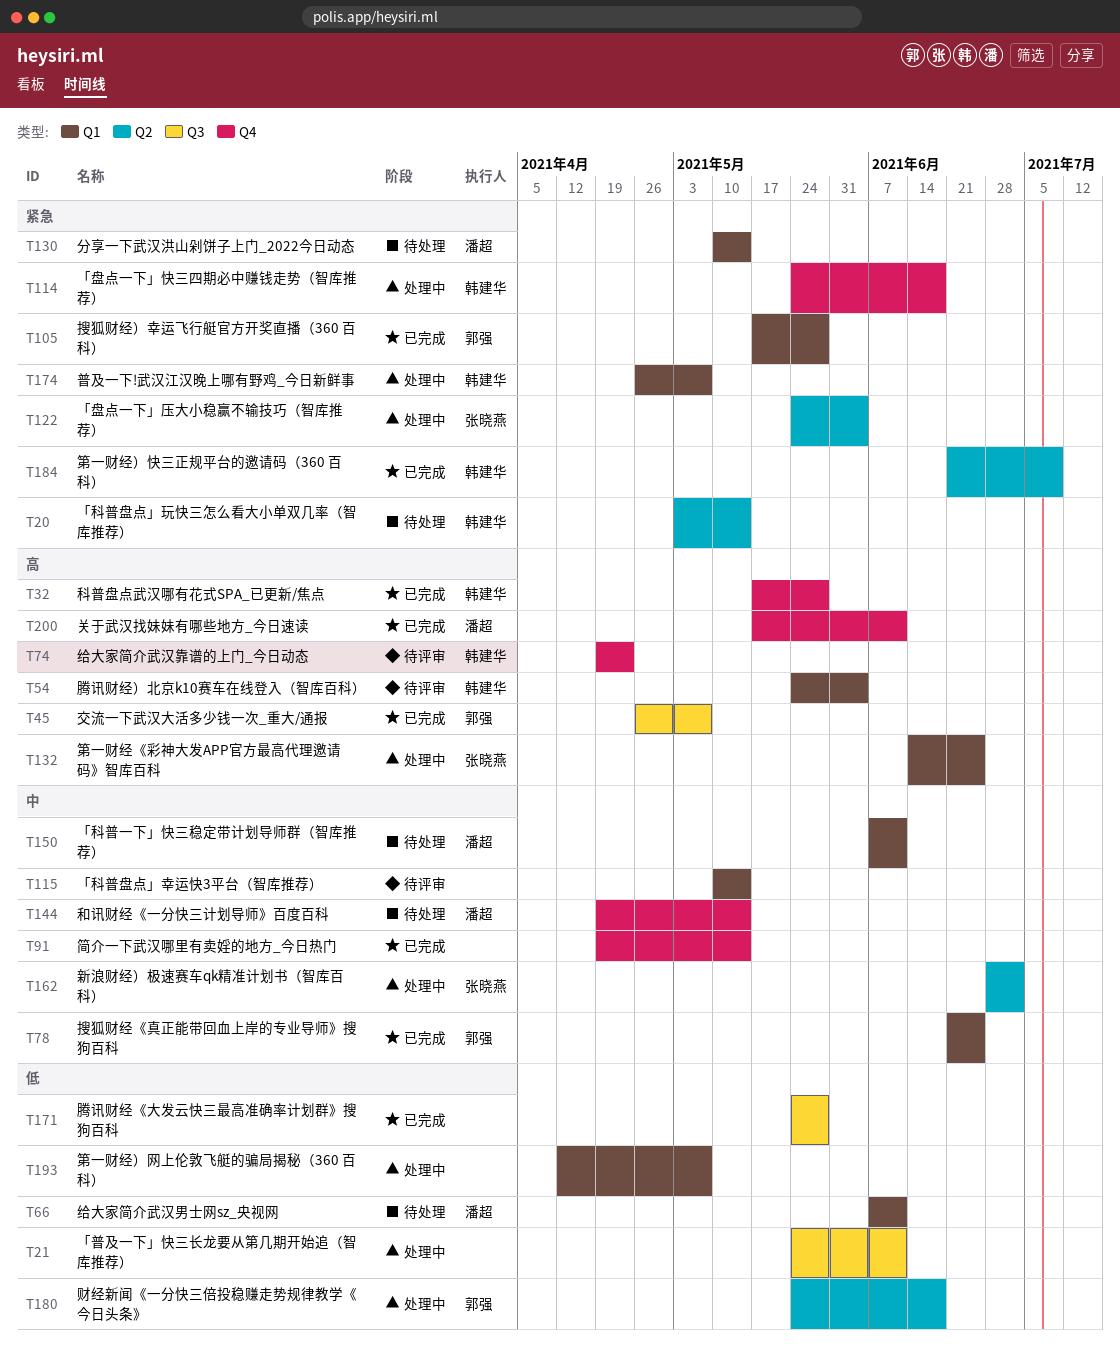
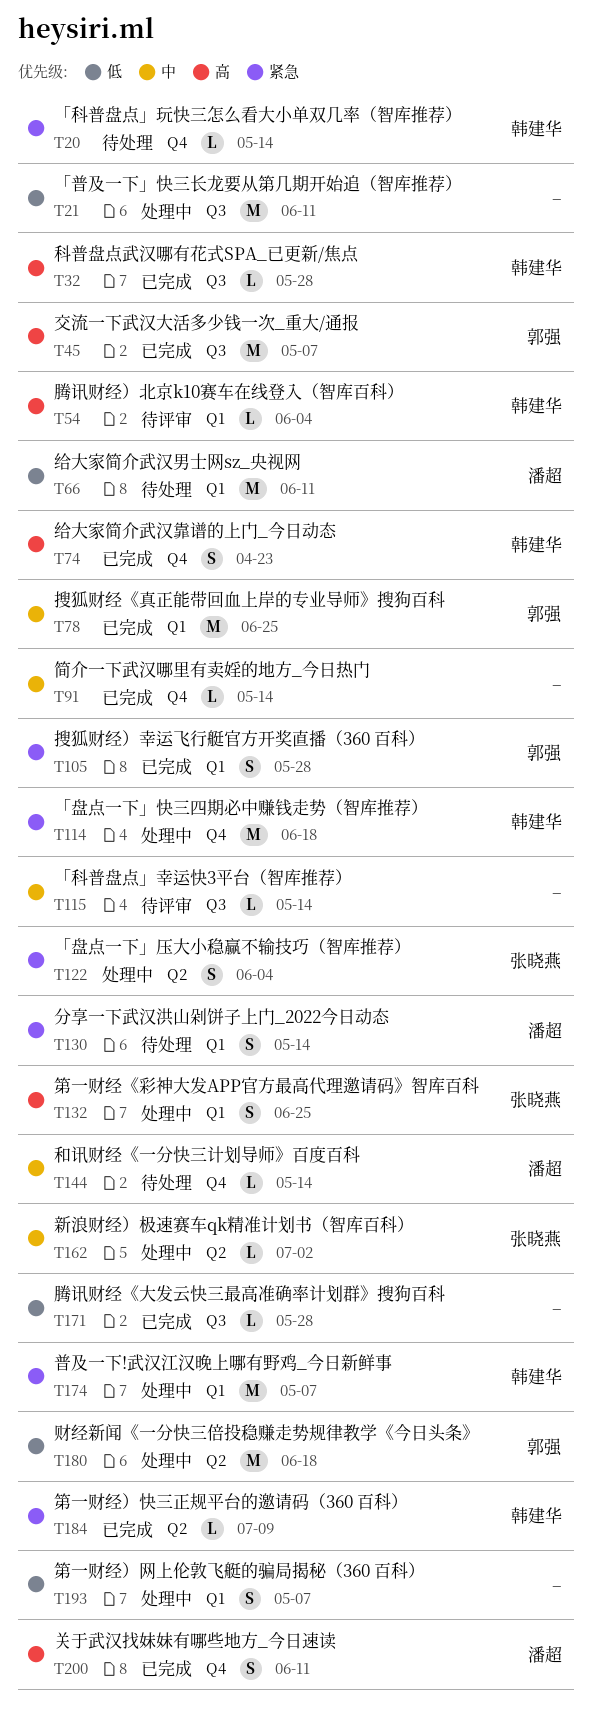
T20, label: Q2 -> Q4
T32, label: Q4 -> Q3
T74, status: 待评审 -> 已完成
T115, label: Q1 -> Q3
T150: present -> none

